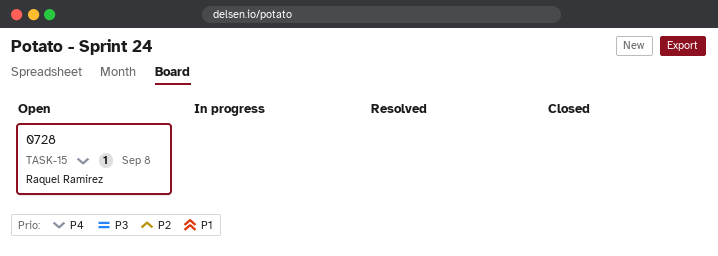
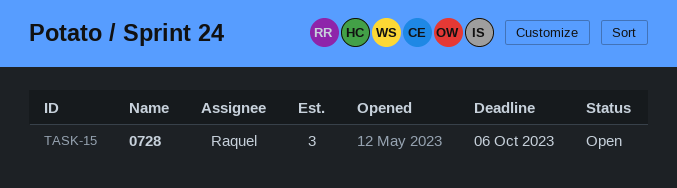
TASK-15, estimate: 1 -> 3
TASK-15, due: Sep 8 -> Oct 6

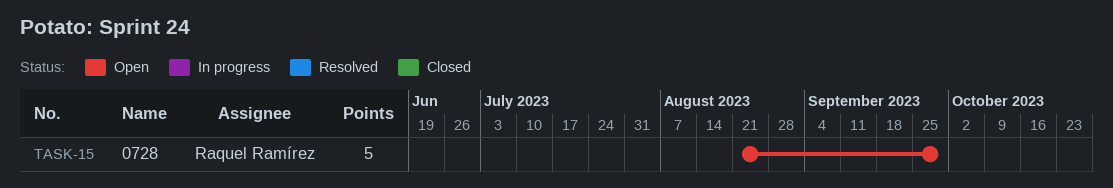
TASK-15, estimate: 3 -> 5
TASK-15, due: Oct 6 -> Sep 29

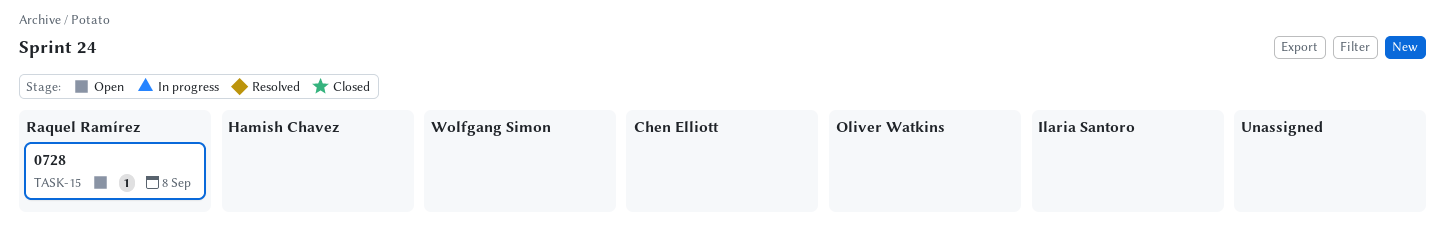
TASK-15, estimate: 5 -> 1
TASK-15, due: Sep 29 -> Sep 8

